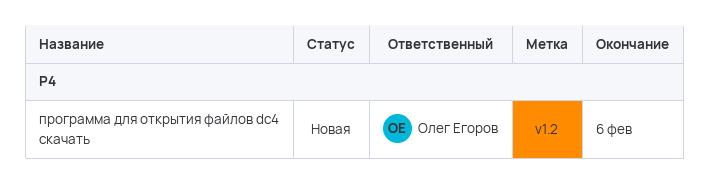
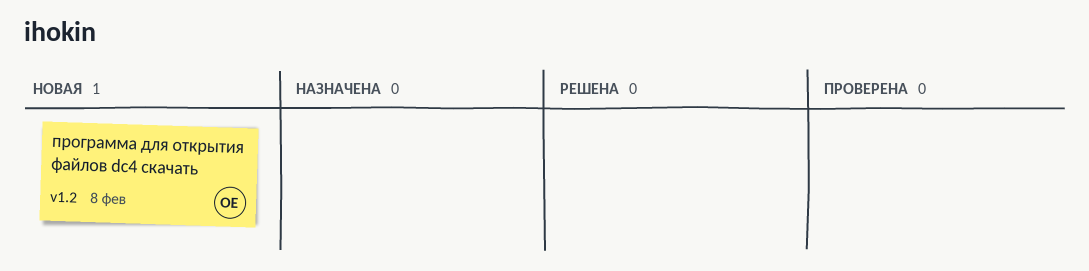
программа для открытия файлов dc4 скачать, due: Feb 6 -> Feb 8

